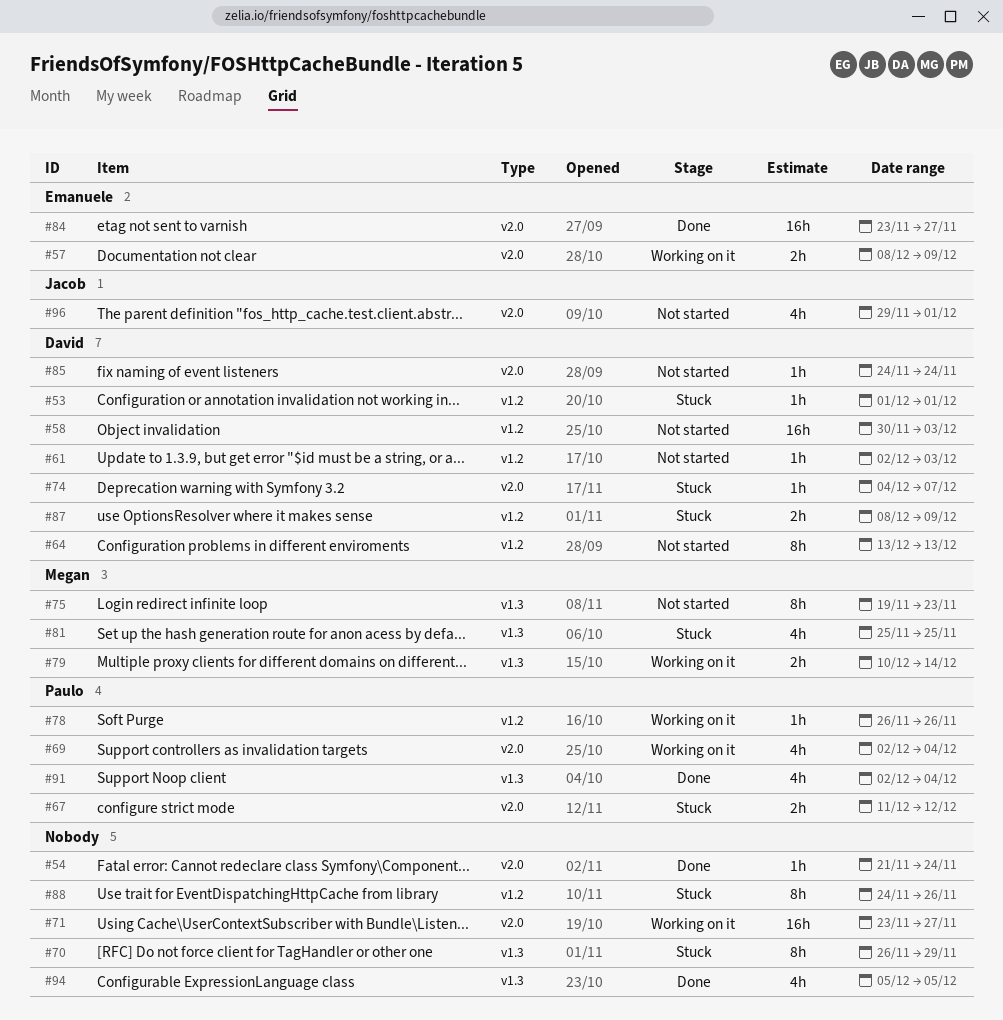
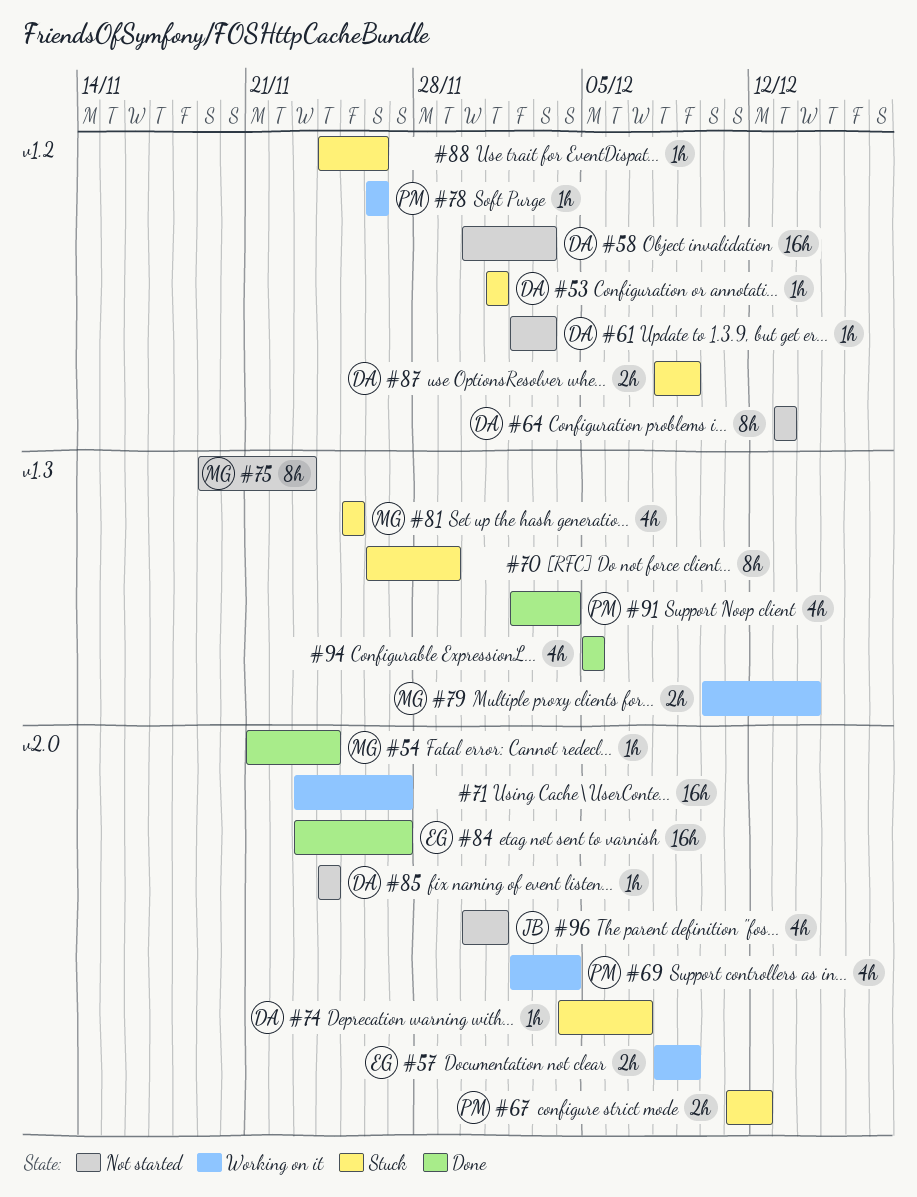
#54, owner: none -> Megan
#88, estimate: 8h -> 1h
#96, start: Nov 29 -> Nov 30

